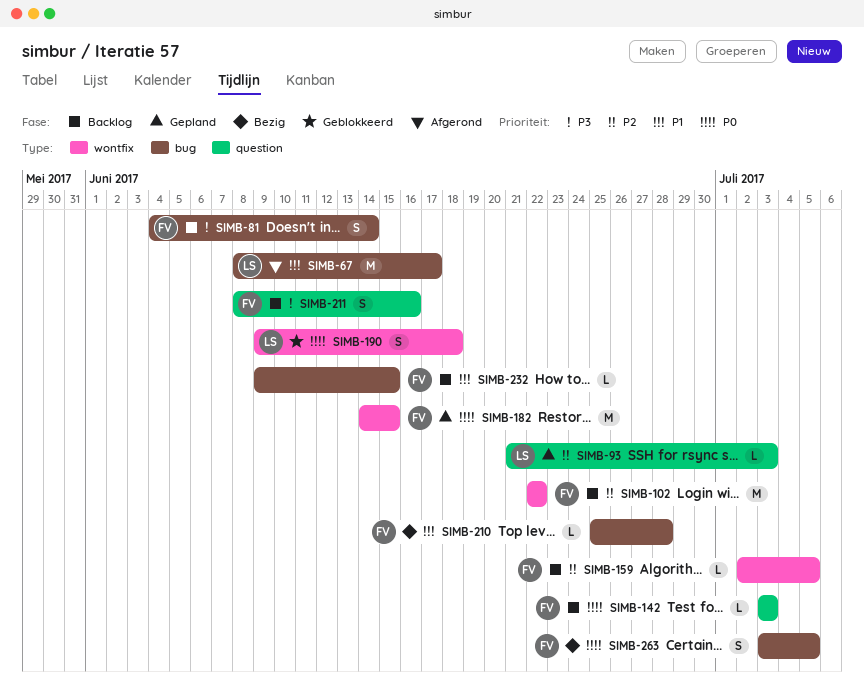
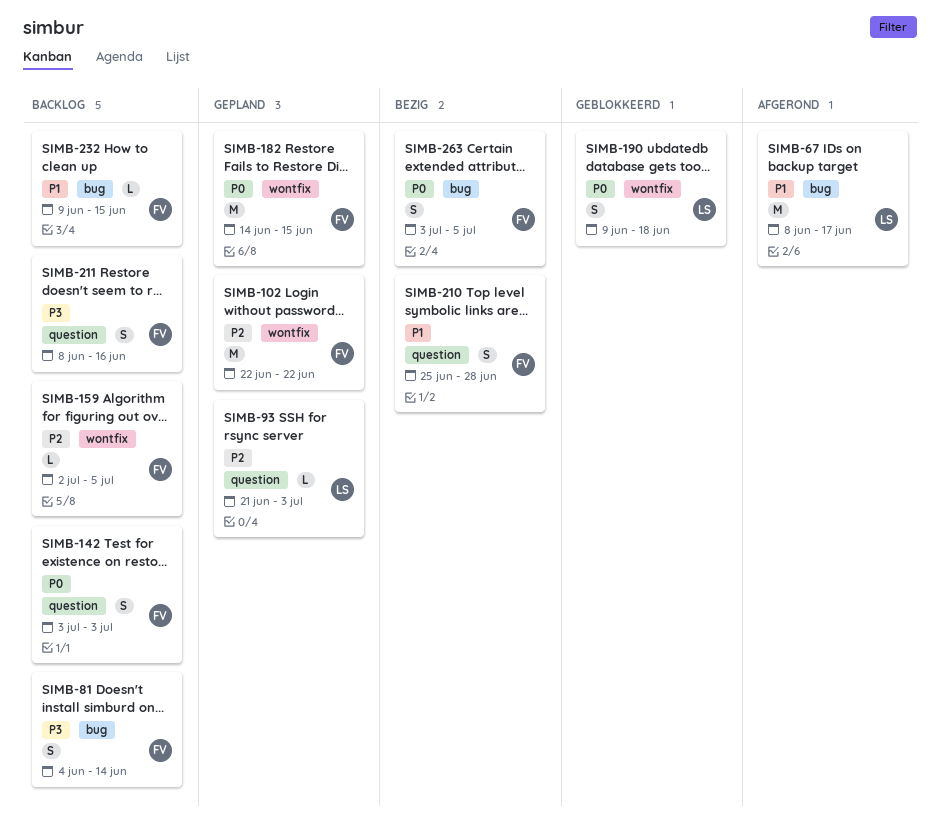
SIMB-102, status: Backlog -> Gepland
SIMB-142, estimate: L -> S
SIMB-210, label: bug -> question
SIMB-210, estimate: L -> S

